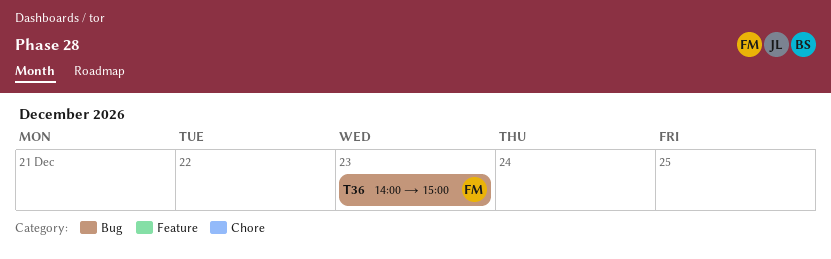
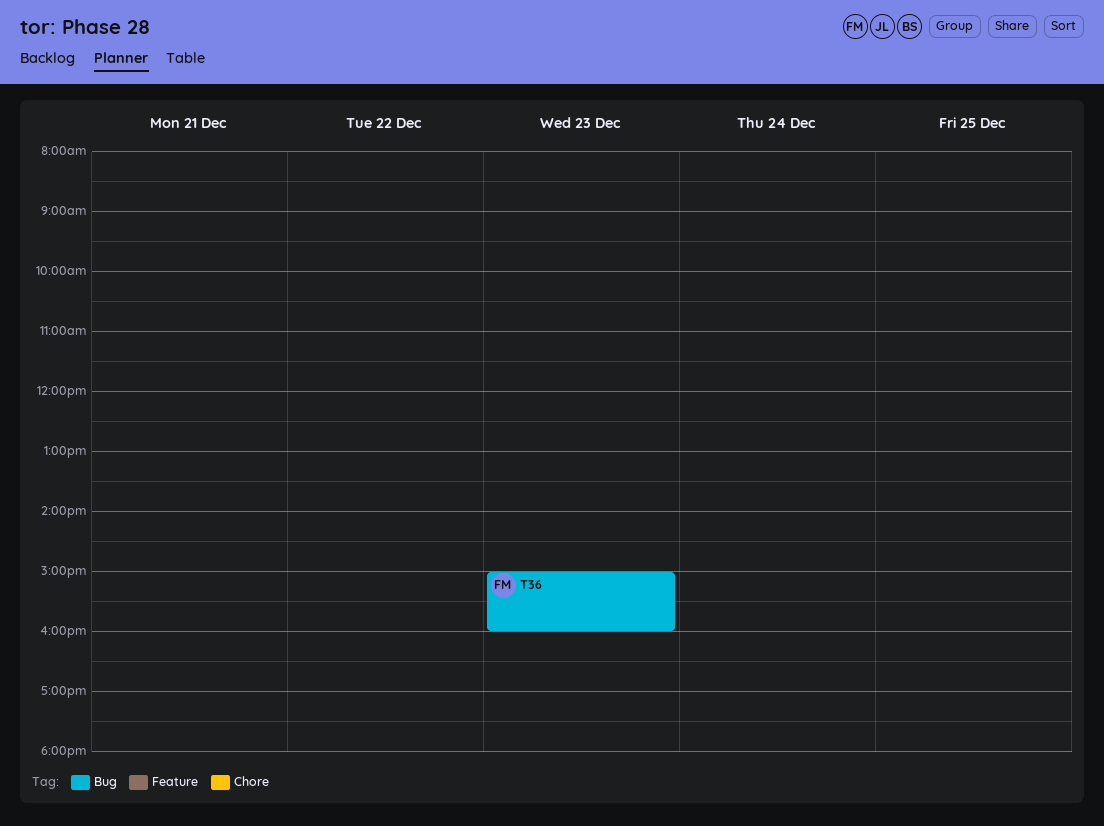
T36, begins: 14:00 -> 15:00
T36, ends: 15:00 -> 16:00

